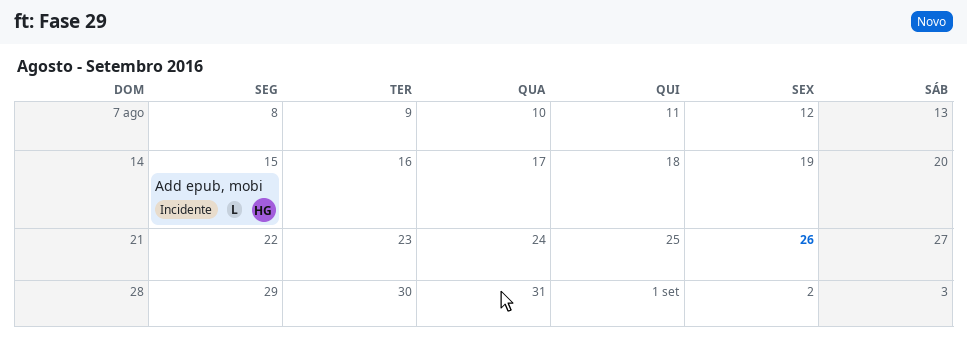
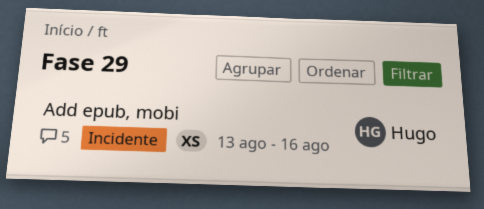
Add epub, mobi, estimate: L -> XS
Add epub, mobi, due: Aug 15 -> Aug 16

